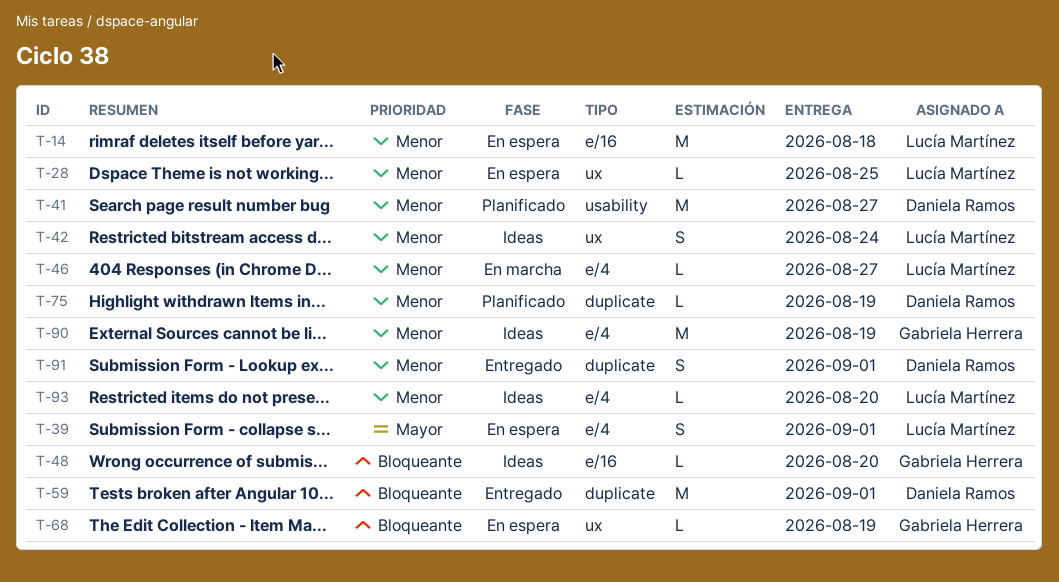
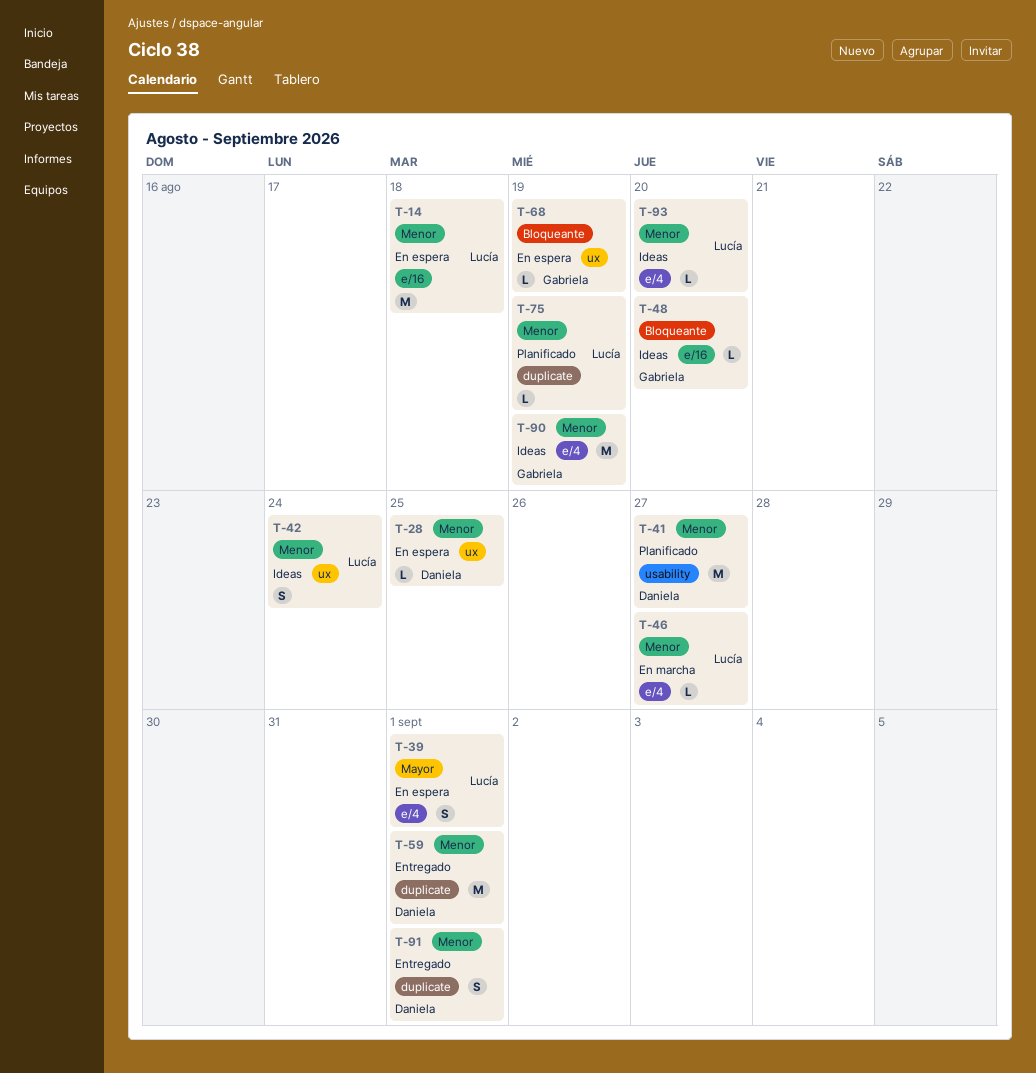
T-28, owner: Lucía Martínez -> Daniela Ramos
T-59, priority: Bloqueante -> Menor
T-75, owner: Daniela Ramos -> Lucía Martínez

